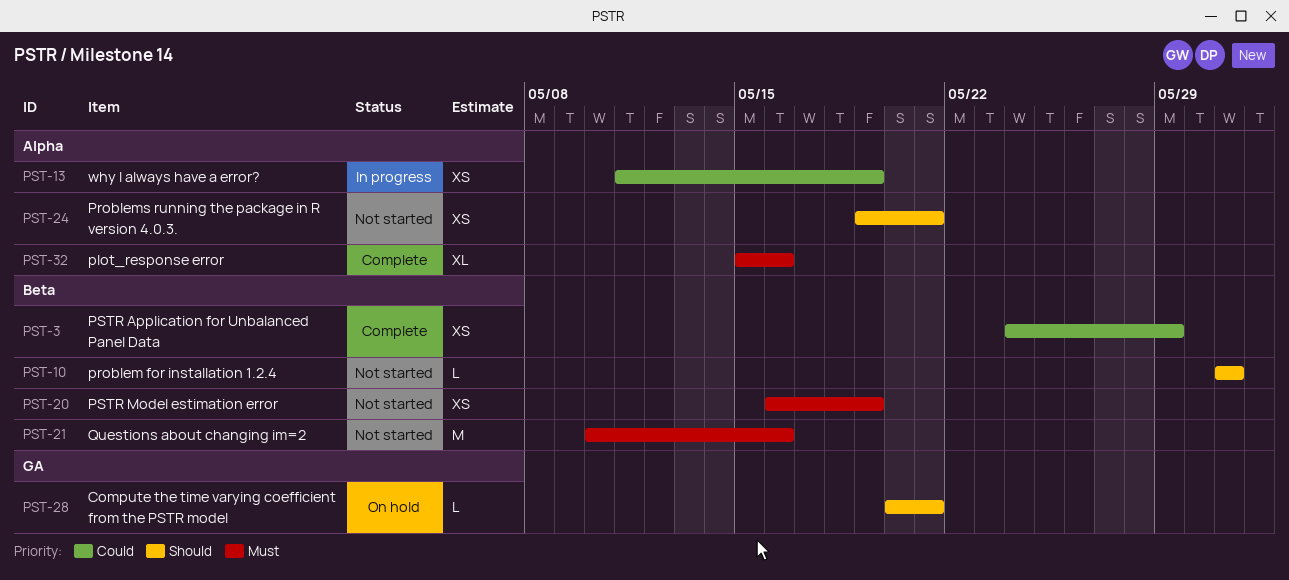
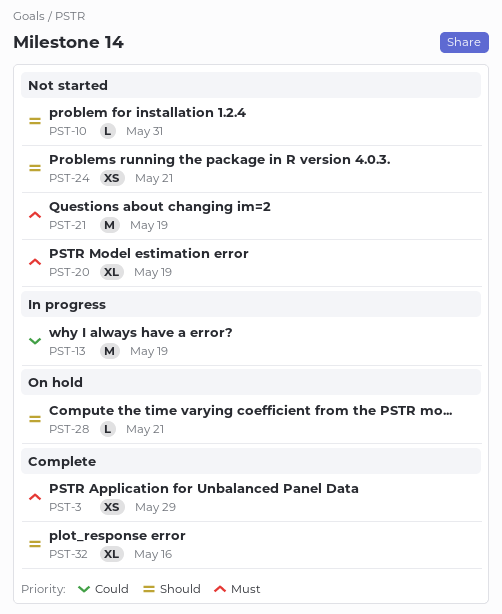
PST-3, priority: Could -> Must
PST-13, estimate: XS -> M
PST-20, estimate: XS -> XL
PST-21, due: May 16 -> May 19
PST-32, priority: Must -> Should

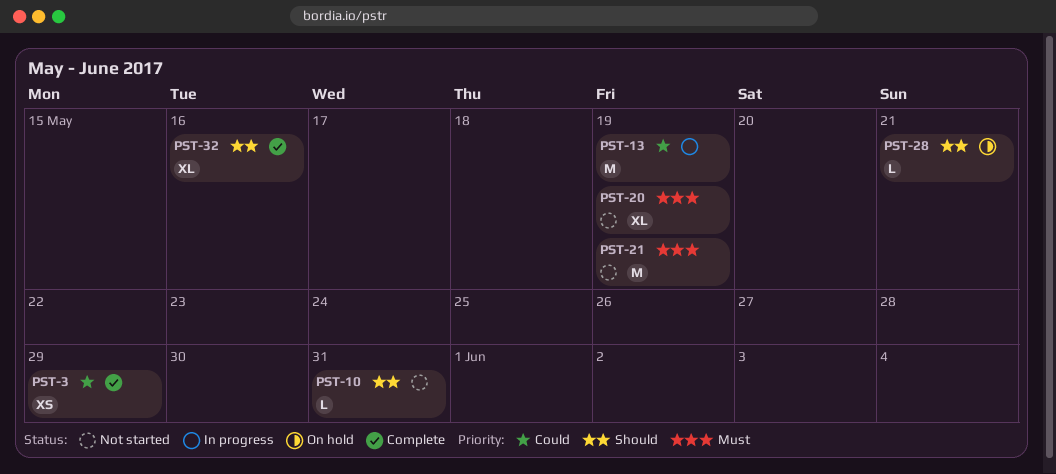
PST-3, priority: Must -> Could
PST-24: present -> none

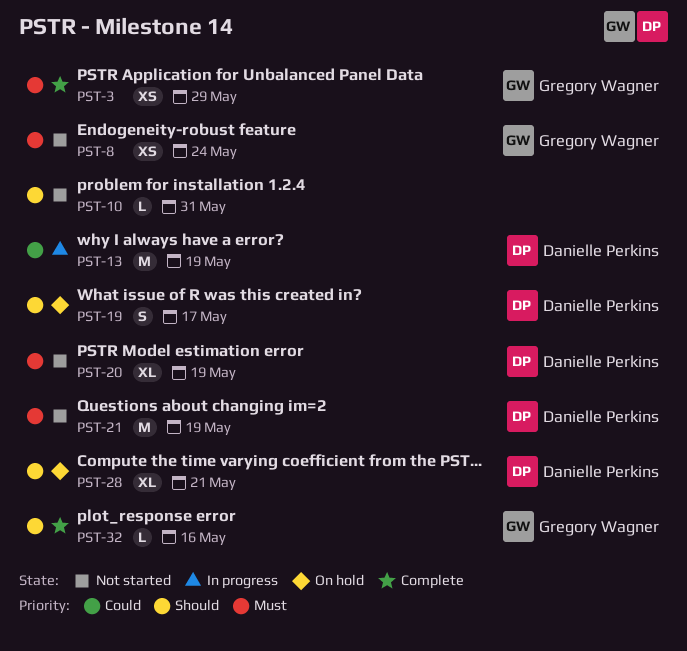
PST-3, priority: Could -> Must
PST-8: none -> present
PST-19: none -> present
PST-28, estimate: L -> XL
PST-32, estimate: XL -> L

